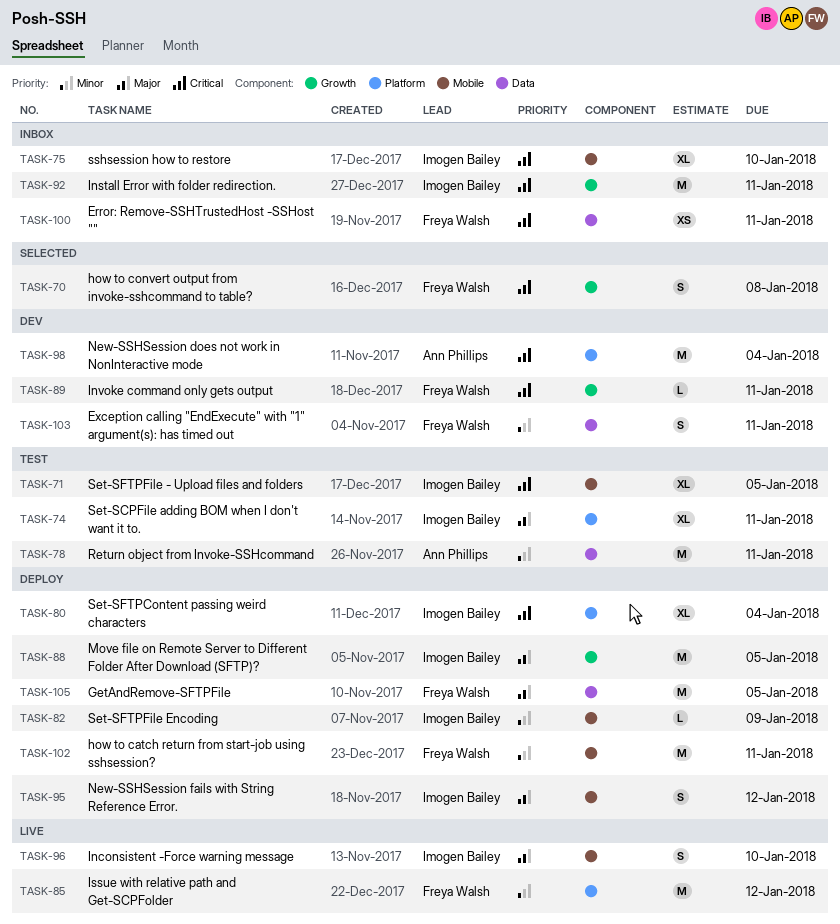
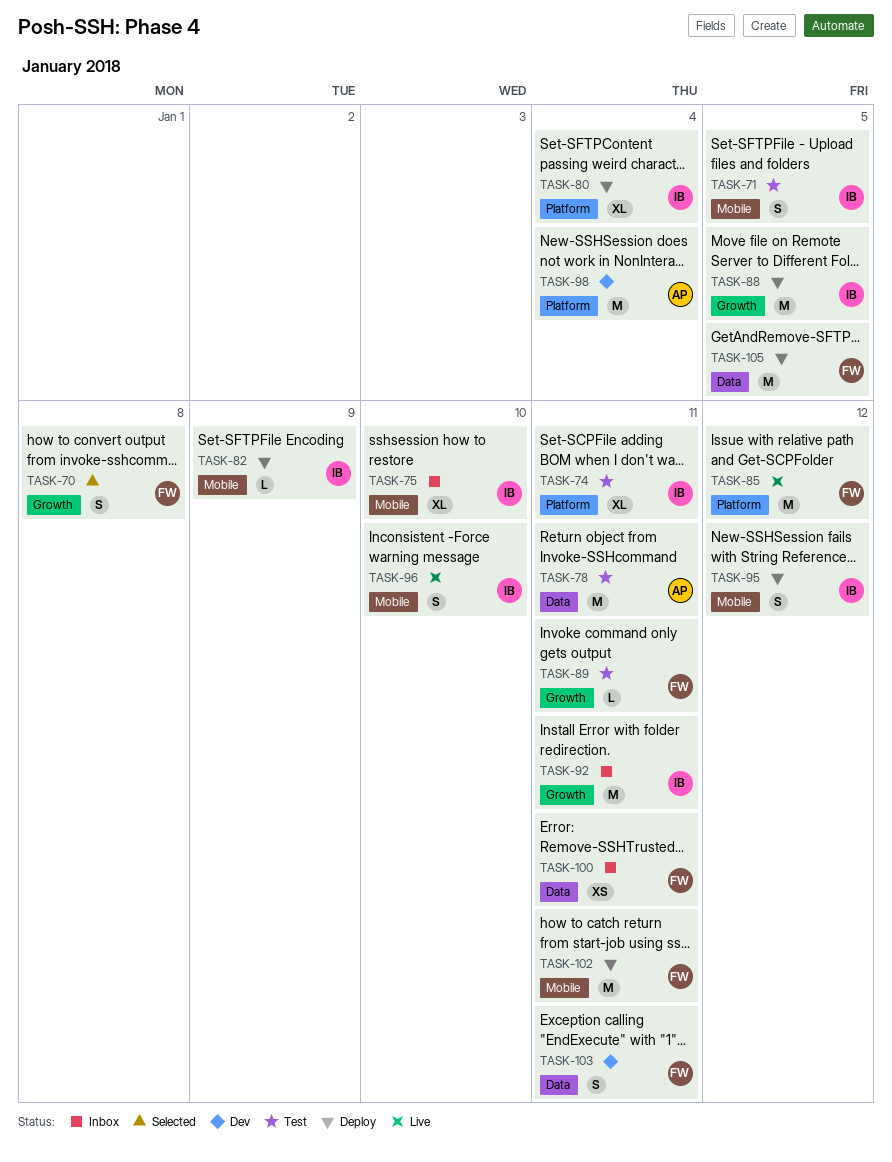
TASK-71, estimate: XL -> S
TASK-89, status: Dev -> Test

